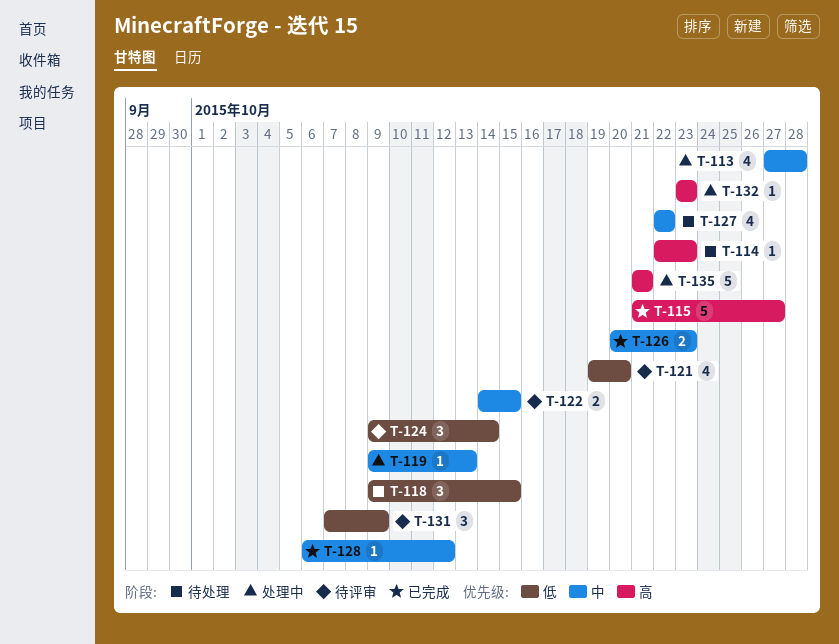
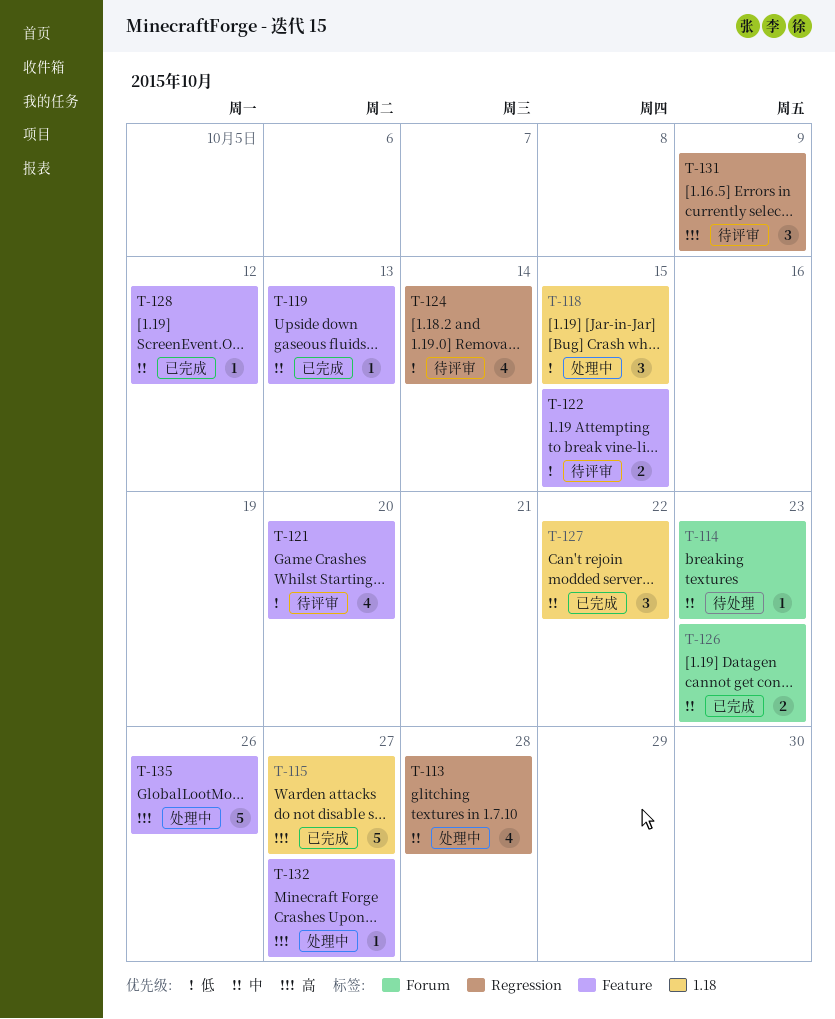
T-114, priority: 高 -> 中
T-118, status: 待处理 -> 处理中
T-119, status: 处理中 -> 已完成
T-122, priority: 中 -> 低
T-124, estimate: 3 -> 4
T-127, status: 待处理 -> 已完成
T-127, estimate: 4 -> 3
T-131, priority: 低 -> 高
T-132, due: Oct 23 -> Oct 27
T-135, due: Oct 21 -> Oct 26

